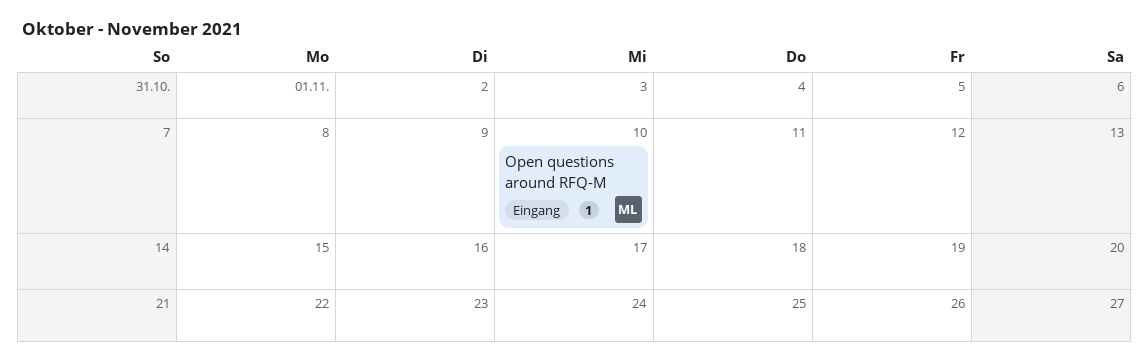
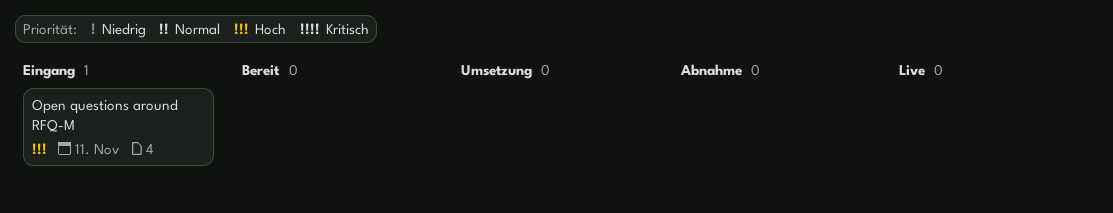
Open questions around RFQ-M, due: Nov 10 -> Nov 11

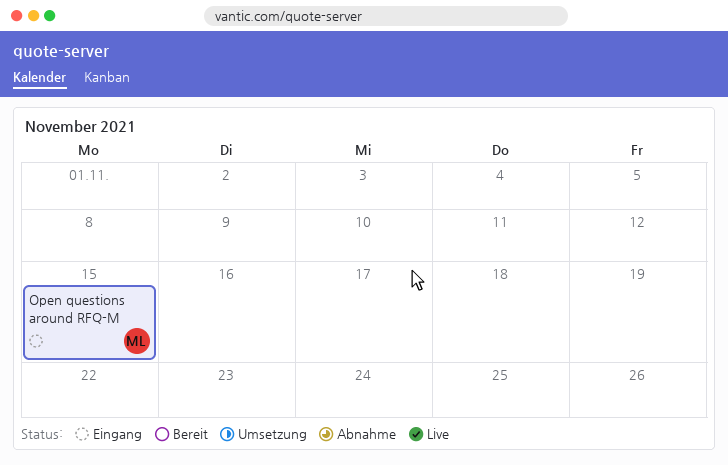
Open questions around RFQ-M, due: Nov 11 -> Nov 15

